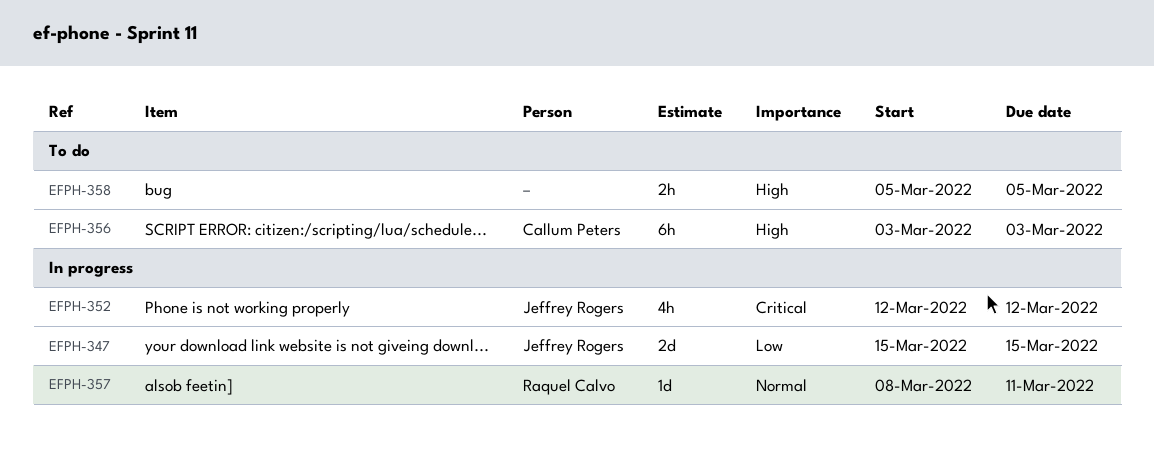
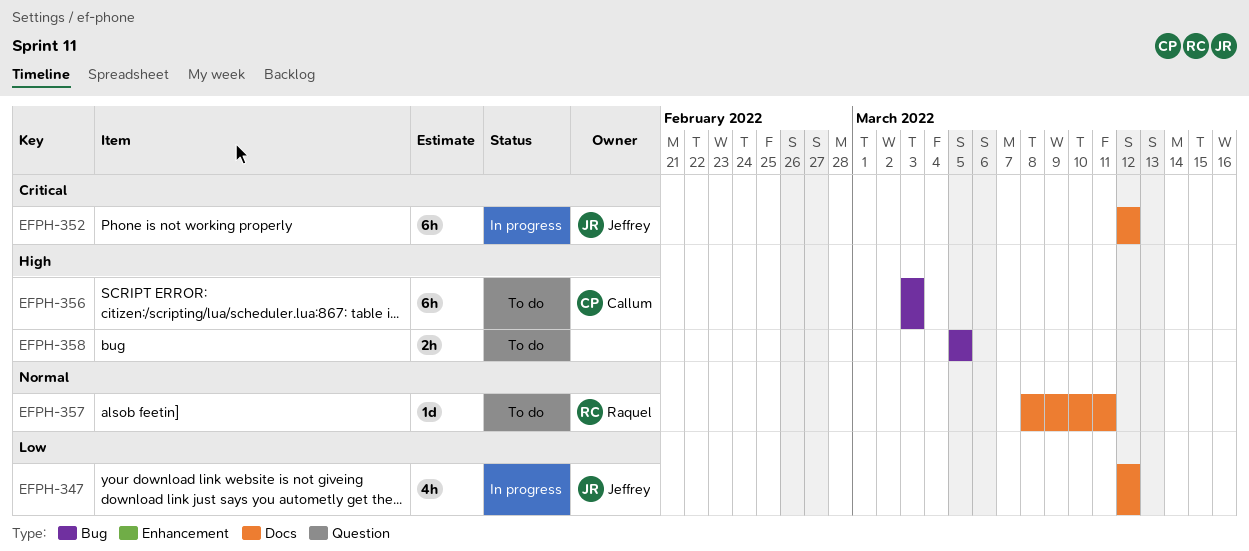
EFPH-347, estimate: 2d -> 4h
EFPH-347, start: Mar 15 -> Mar 12
EFPH-347, due: Mar 15 -> Mar 12
EFPH-352, estimate: 4h -> 6h
EFPH-357, status: In progress -> To do

